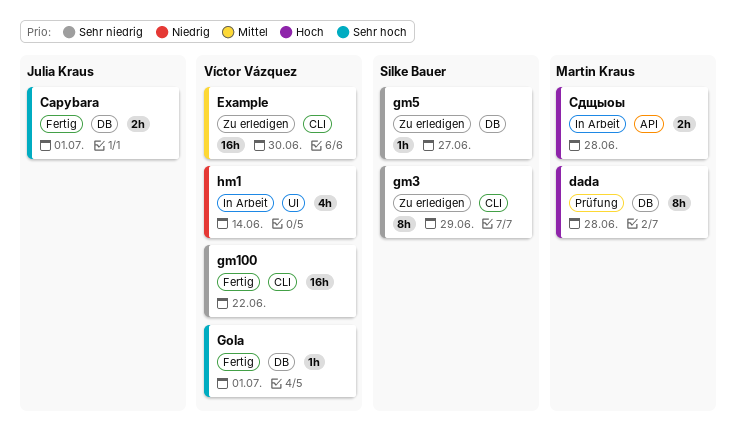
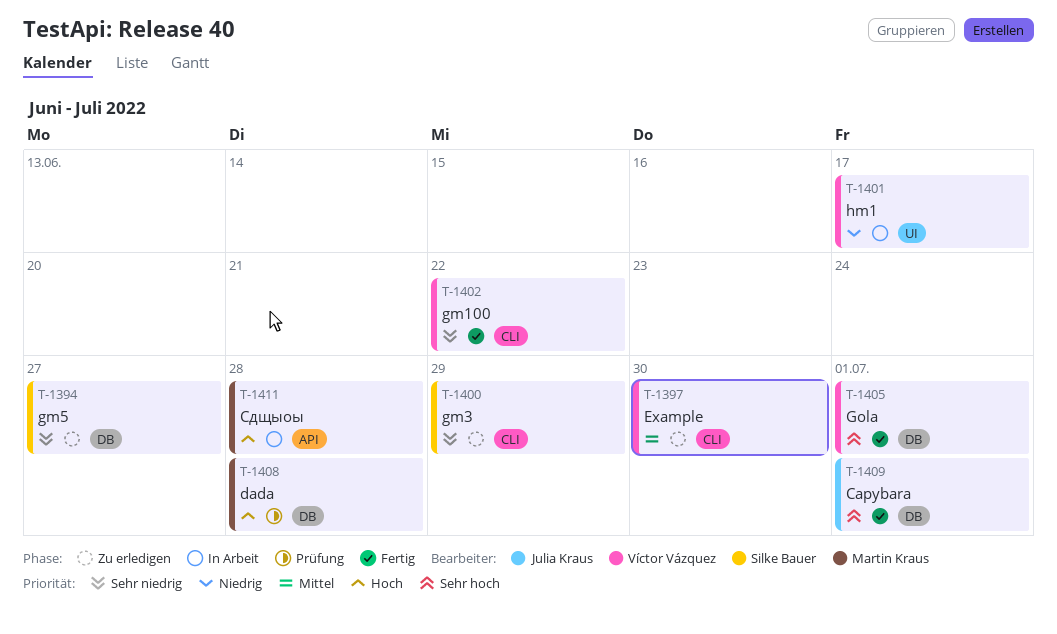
hm1, due: Jun 14 -> Jun 17

